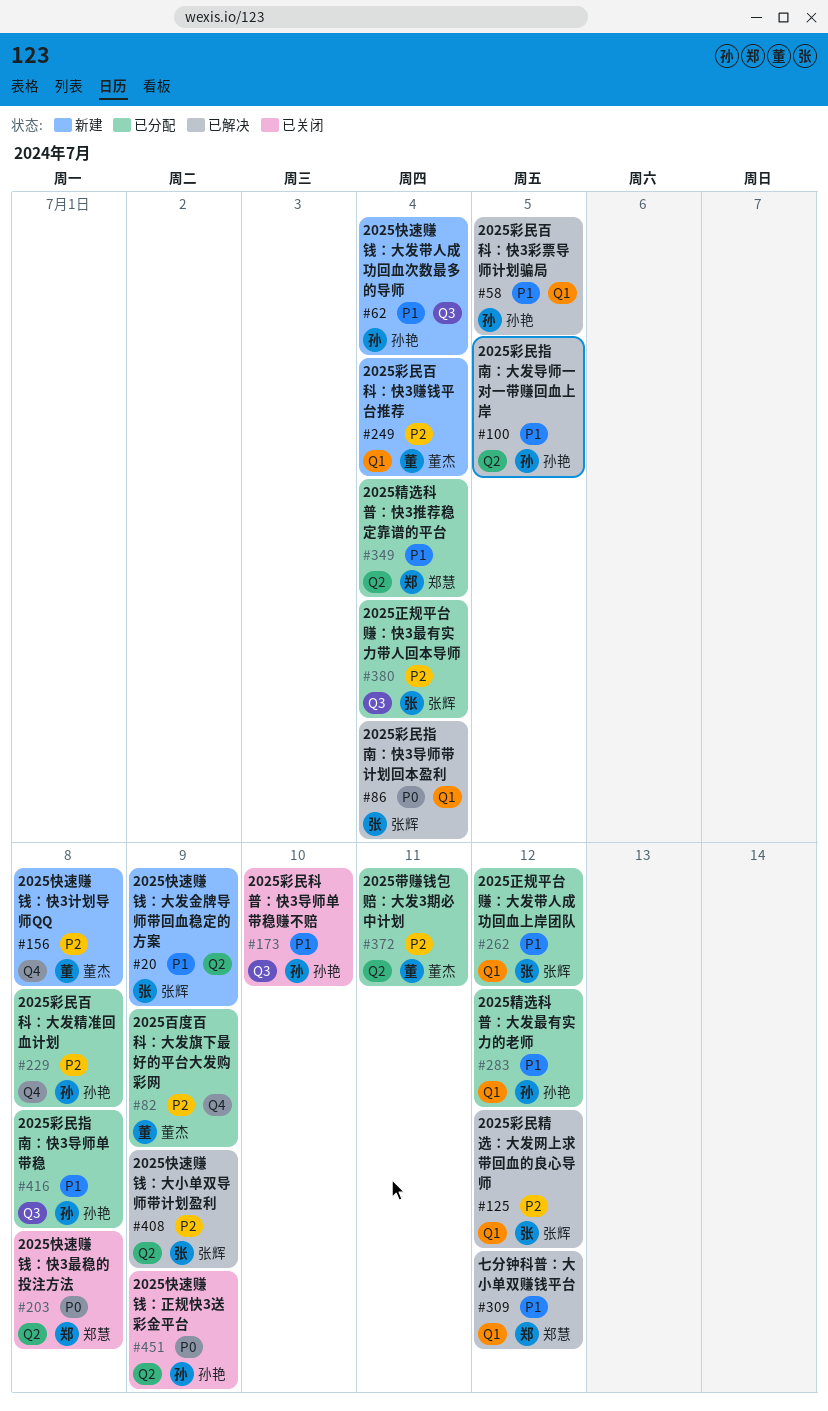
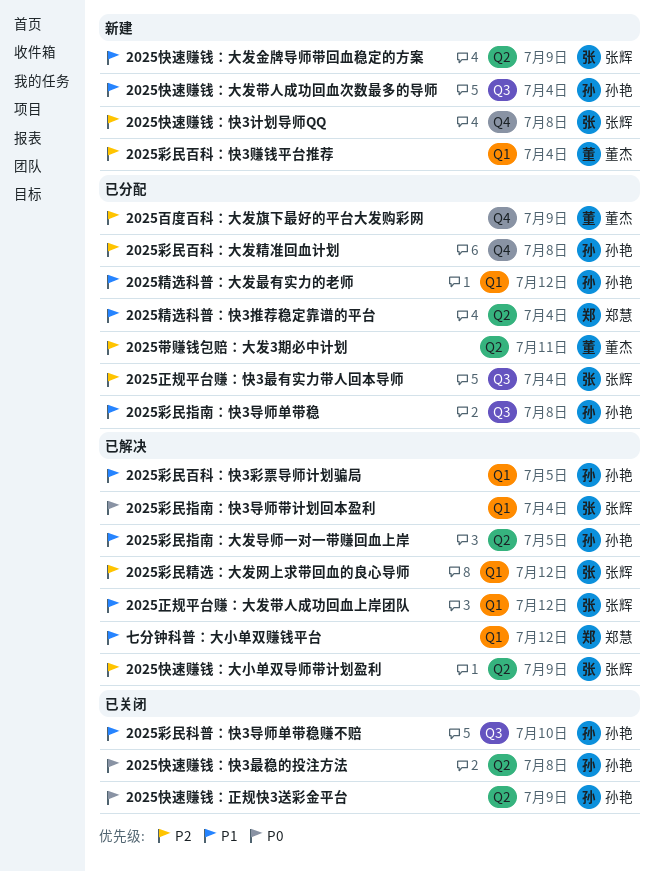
2025快速赚钱：快3最稳的投注方法, owner: 郑慧 -> 孙艳
2025快速赚钱：快3计划导师QQ, owner: 董杰 -> 张辉
2025正规平台赚：大发带人成功回血上岸团队, status: 已分配 -> 已解决

